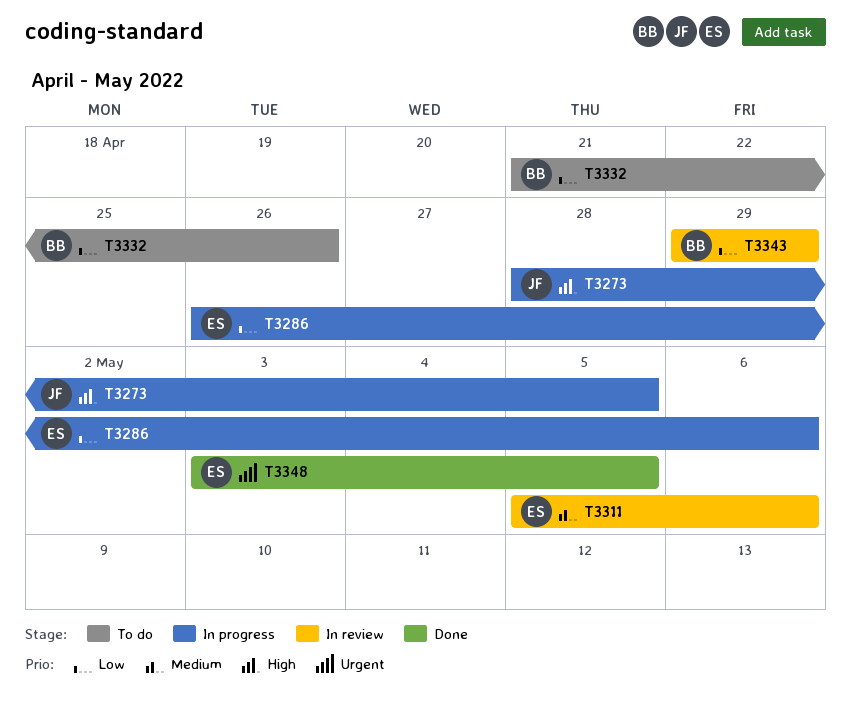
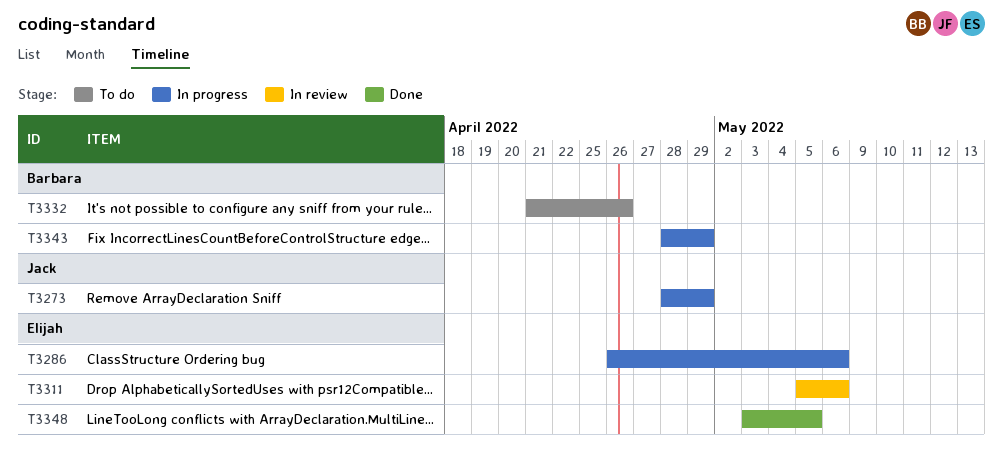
T3273, due: May 5 -> Apr 29
T3343, status: In review -> In progress
T3343, start: Apr 29 -> Apr 28

